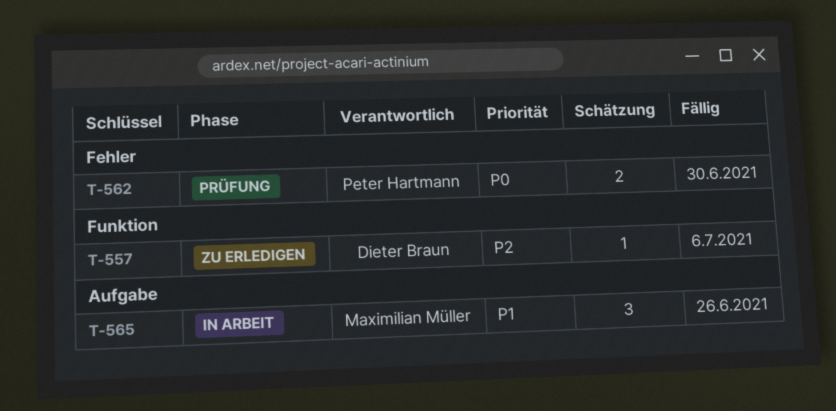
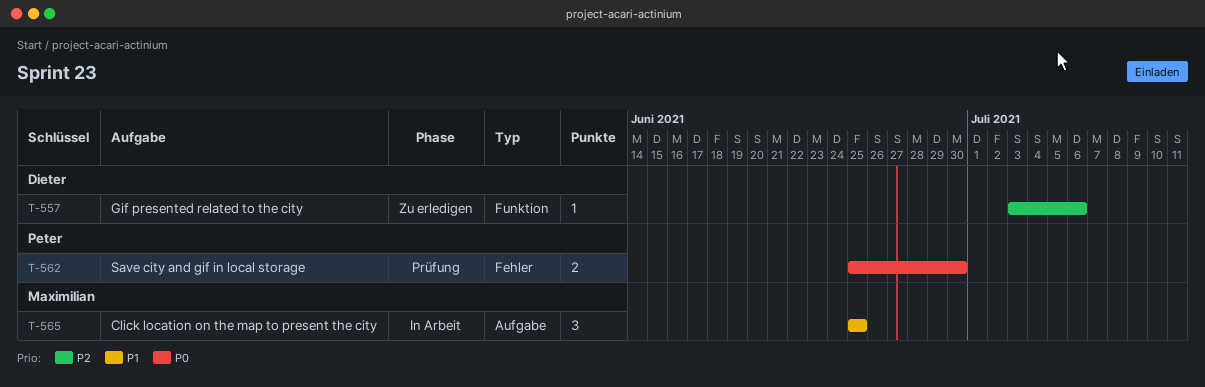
T-565, due: Jun 26 -> Jun 25

